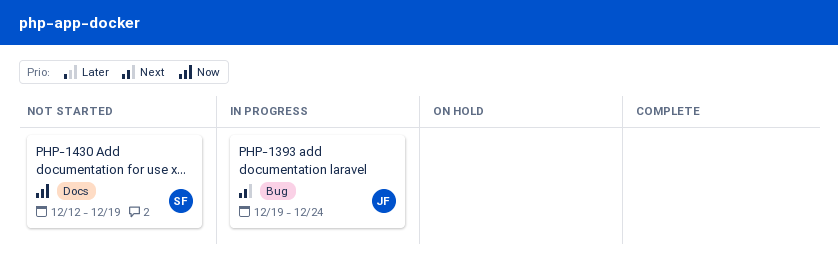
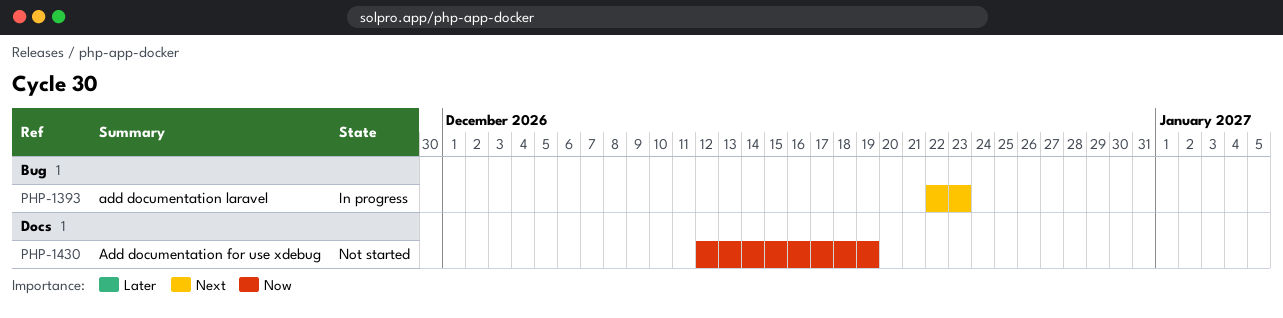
PHP-1393, start: Dec 19 -> Dec 22
PHP-1393, due: Dec 24 -> Dec 23

